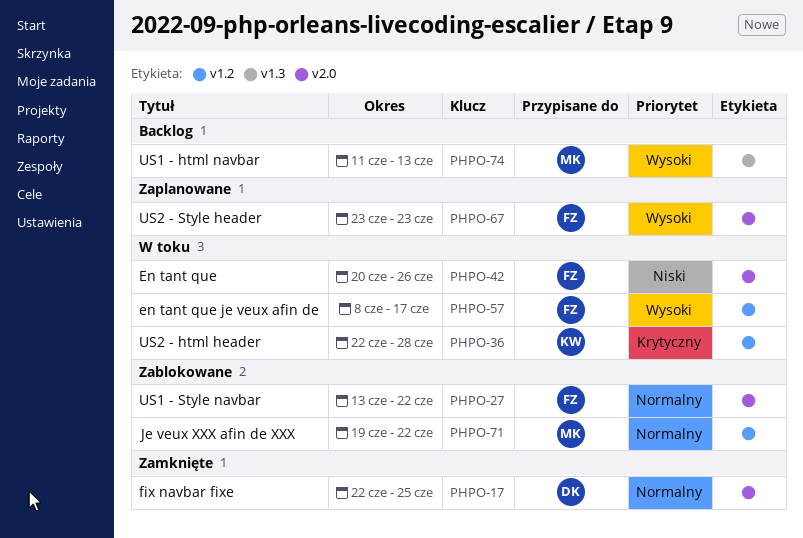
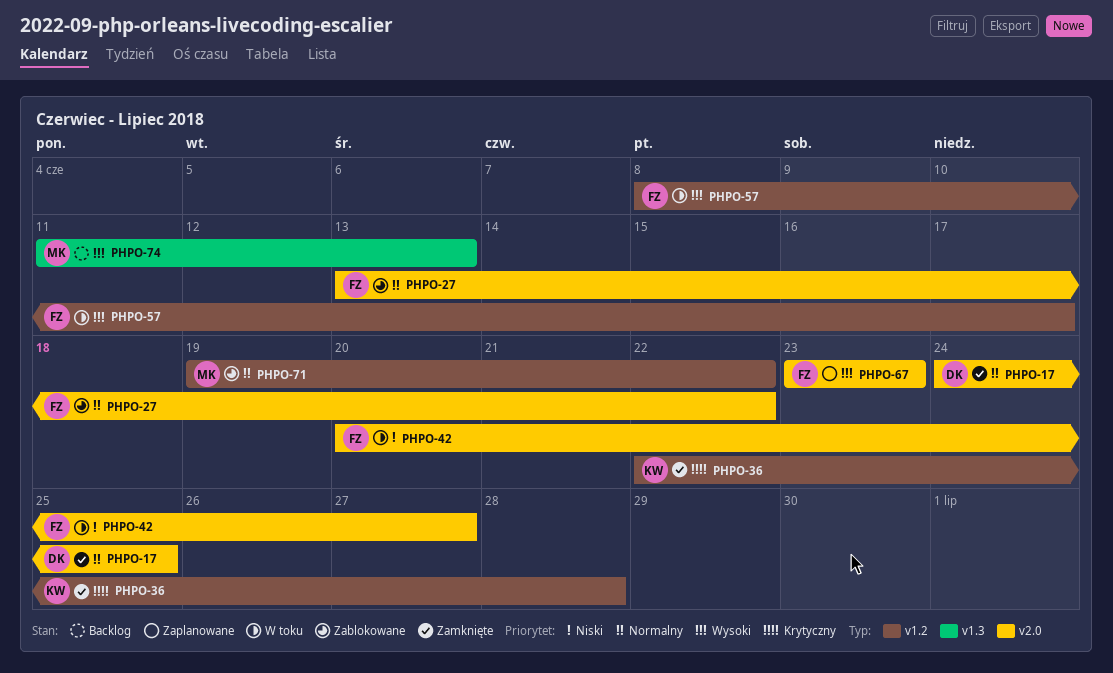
PHPO-17, start: Jun 22 -> Jun 24
PHPO-36, status: W toku -> Zamknięte
PHPO-42, due: Jun 26 -> Jun 27

